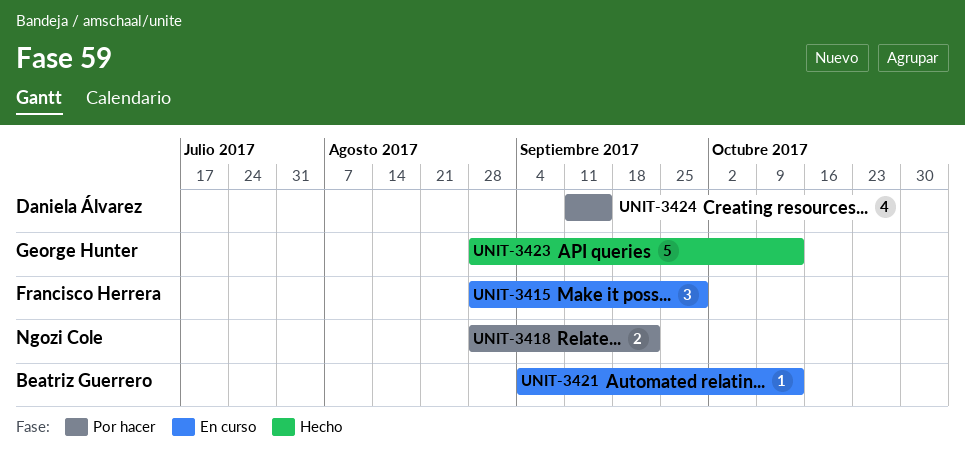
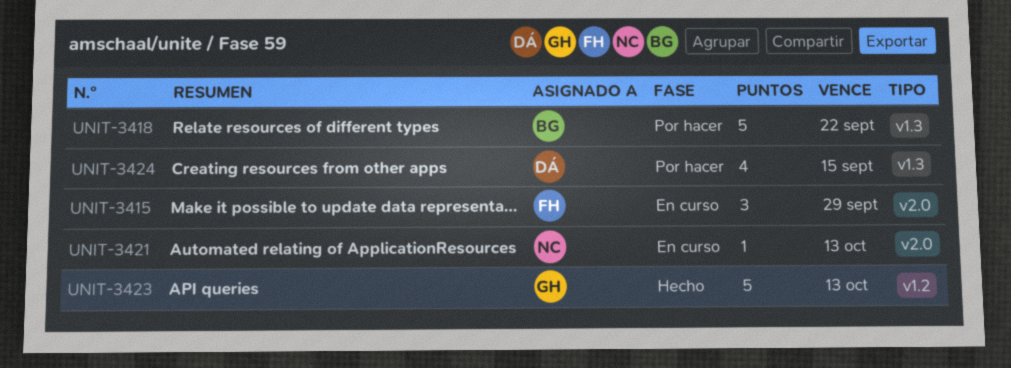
UNIT-3418, owner: Ngozi Cole -> Beatriz Guerrero
UNIT-3418, estimate: 2 -> 5
UNIT-3421, owner: Beatriz Guerrero -> Ngozi Cole

